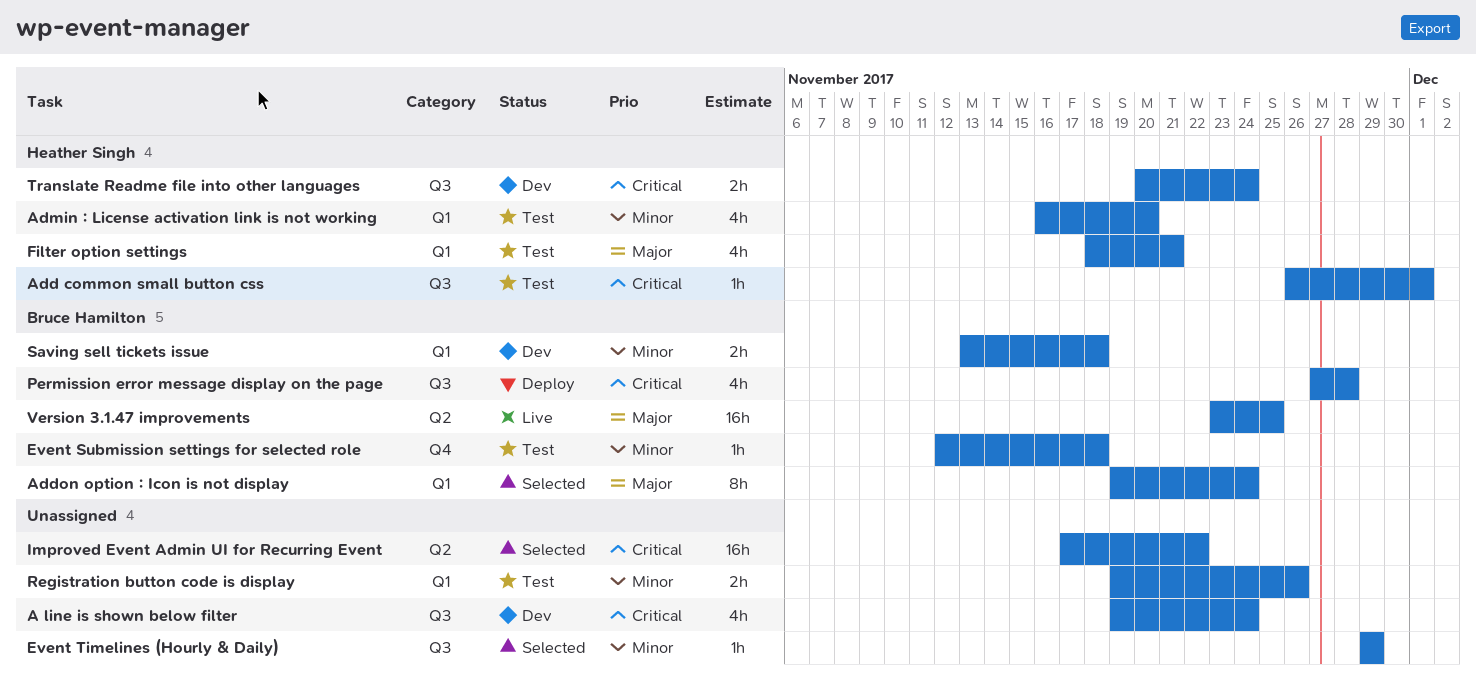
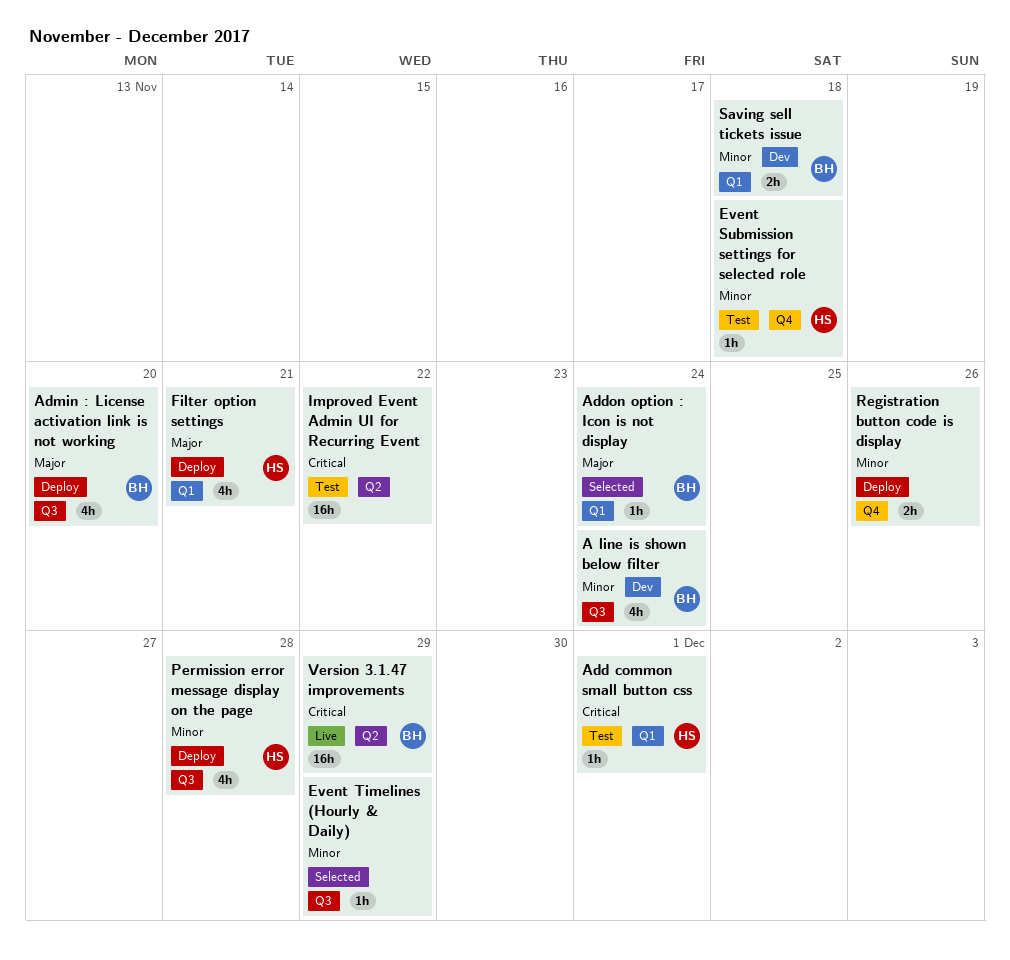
A line is shown below filter, owner: none -> Bruce Hamilton
A line is shown below filter, priority: Critical -> Minor
Add common small button css, label: Q3 -> Q1
Addon option : Icon is not display, estimate: 8h -> 1h
Admin : License activation link is not working, status: Test -> Deploy
Admin : License activation link is not working, owner: Heather Singh -> Bruce Hamilton
Admin : License activation link is not working, priority: Minor -> Major
Admin : License activation link is not working, label: Q1 -> Q3
Event Submission settings for selected role, owner: Bruce Hamilton -> Heather Singh
Filter option settings, status: Test -> Deploy
Improved Event Admin UI for Recurring Event, status: Selected -> Test
Permission error message display on the page, owner: Bruce Hamilton -> Heather Singh
Permission error message display on the page, priority: Critical -> Minor
Registration button code is display, status: Test -> Deploy
Registration button code is display, label: Q1 -> Q4
Translate Readme file into other languages: present -> none
Version 3.1.47 improvements, priority: Major -> Critical
Version 3.1.47 improvements, due: Nov 25 -> Nov 29

